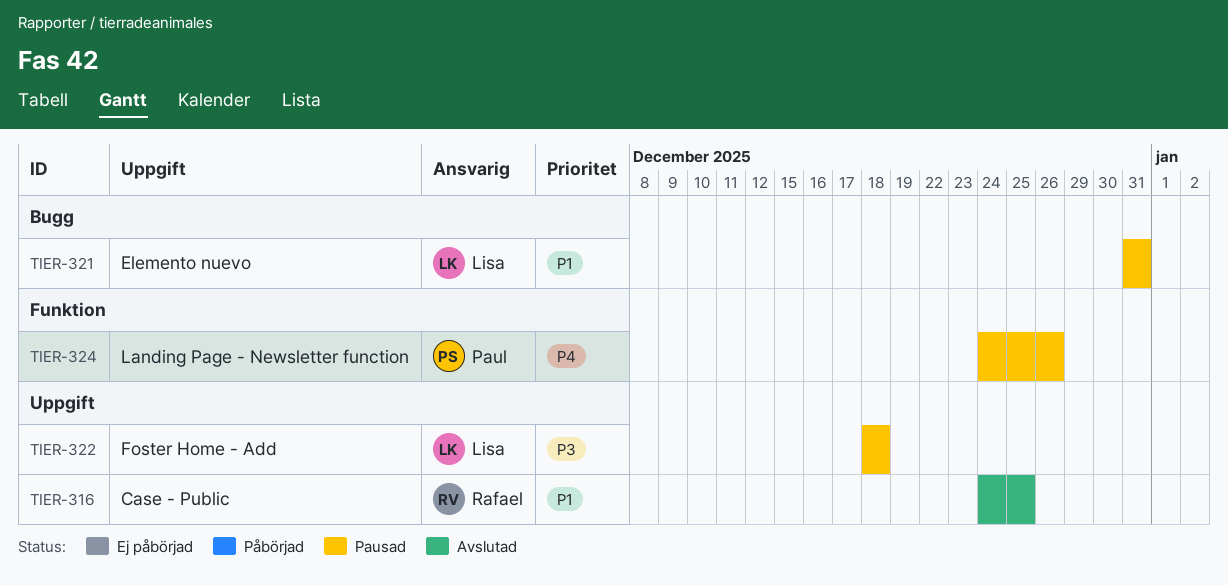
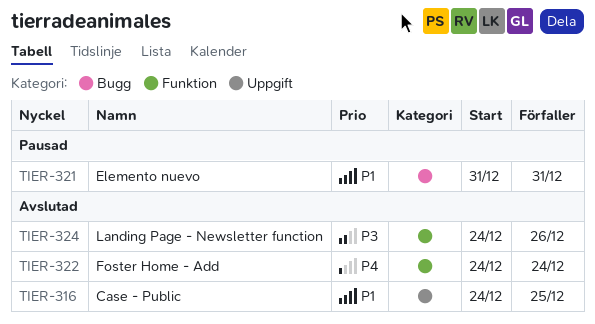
TIER-322, status: Pausad -> Avslutad
TIER-322, priority: P3 -> P4
TIER-322, label: Uppgift -> Funktion
TIER-322, start: Dec 18 -> Dec 24
TIER-322, due: Dec 18 -> Dec 24
TIER-324, status: Pausad -> Avslutad
TIER-324, priority: P4 -> P3

